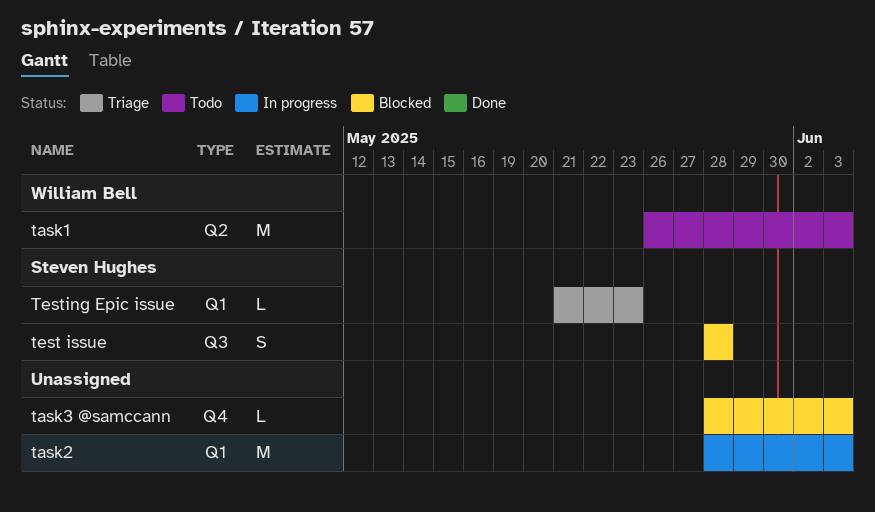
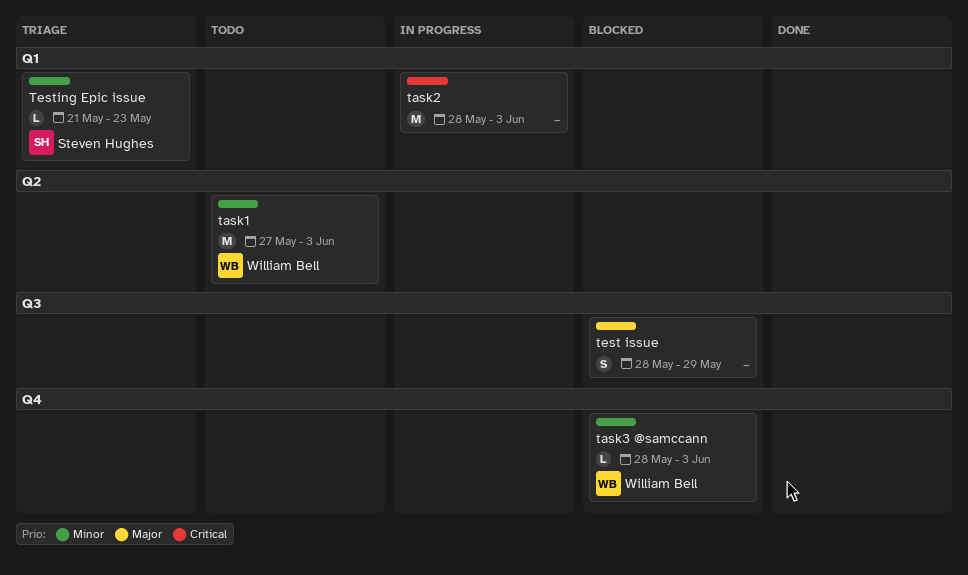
task1, start: May 26 -> May 27
task3 @samccann, owner: none -> William Bell
test issue, owner: Steven Hughes -> none
test issue, due: May 28 -> May 29

